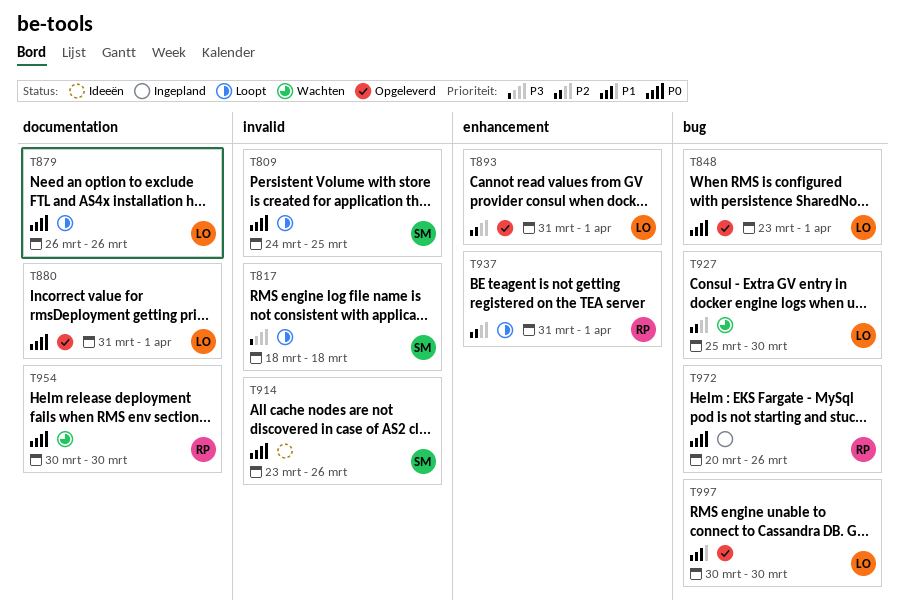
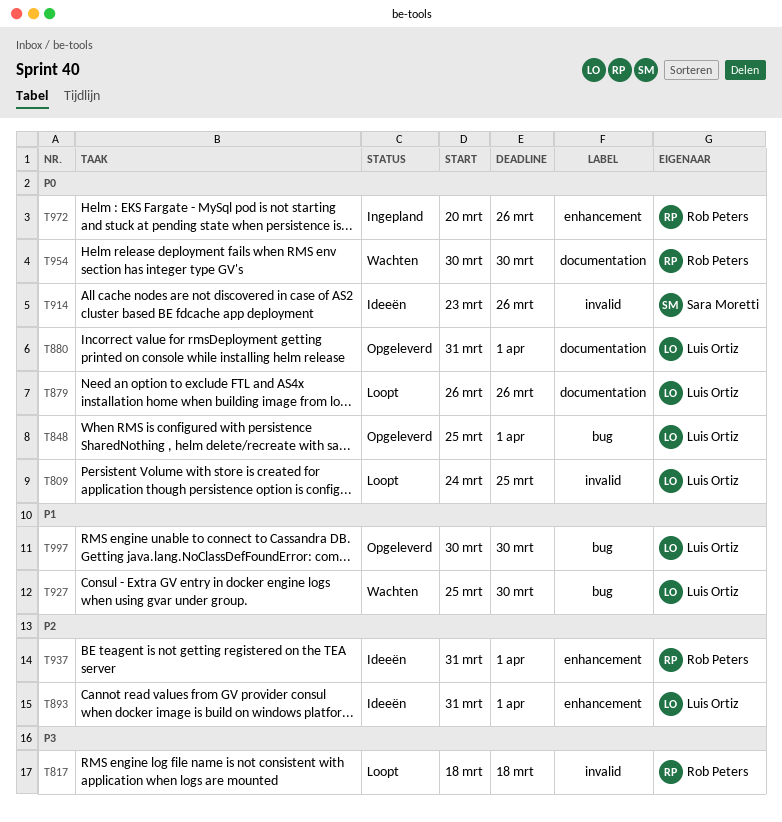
T809, owner: Sara Moretti -> Luis Ortiz
T817, owner: Sara Moretti -> Rob Peters
T848, start: Mar 23 -> Mar 25
T893, status: Opgeleverd -> Ideeën
T927, priority: P2 -> P1
T937, status: Loopt -> Ideeën
T972, label: bug -> enhancement

